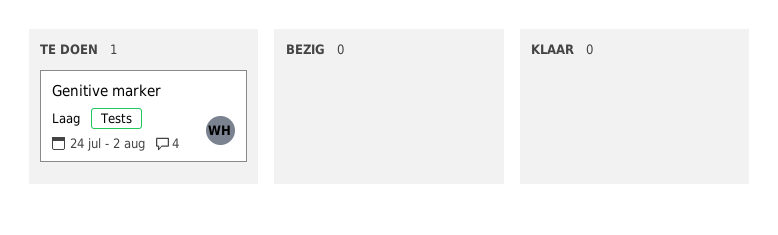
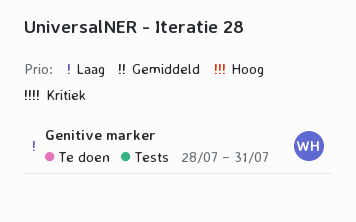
Genitive marker, start: Jul 24 -> Jul 28
Genitive marker, due: Aug 2 -> Jul 31

